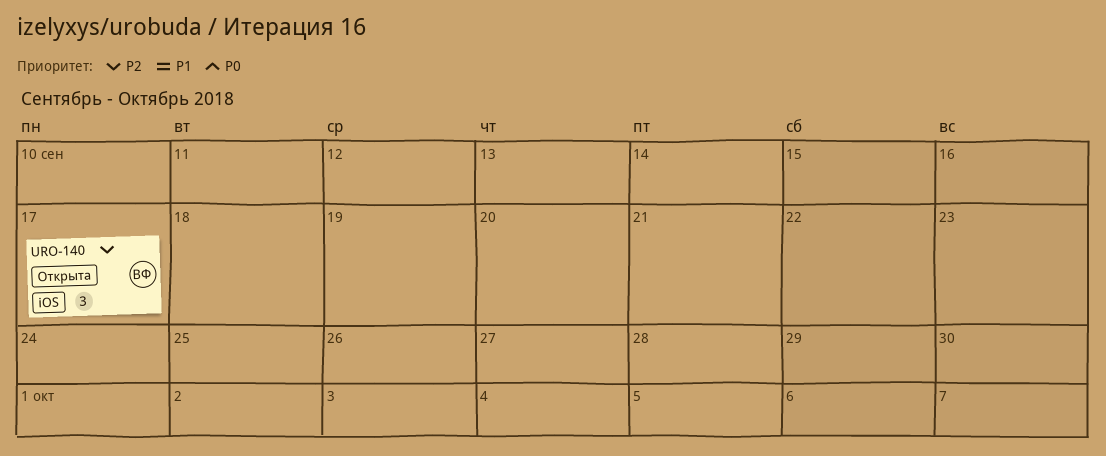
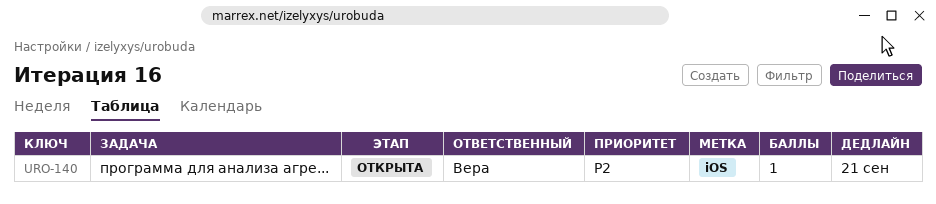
URO-140, estimate: 3 -> 1
URO-140, due: Sep 17 -> Sep 21

